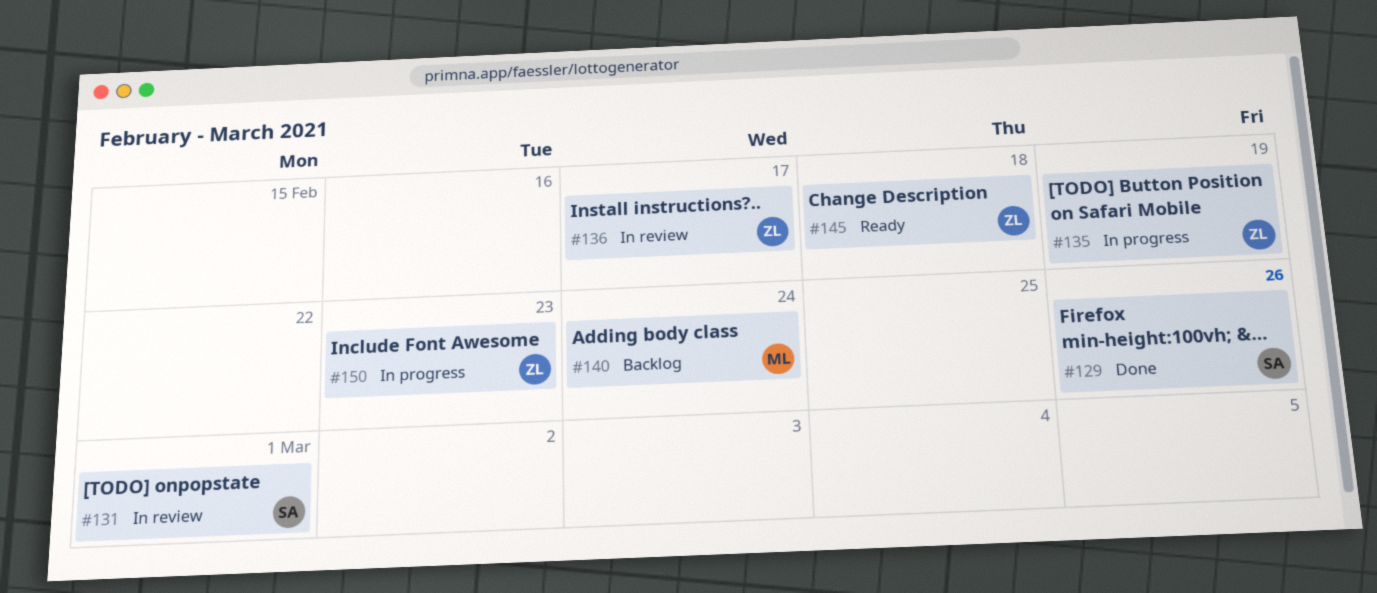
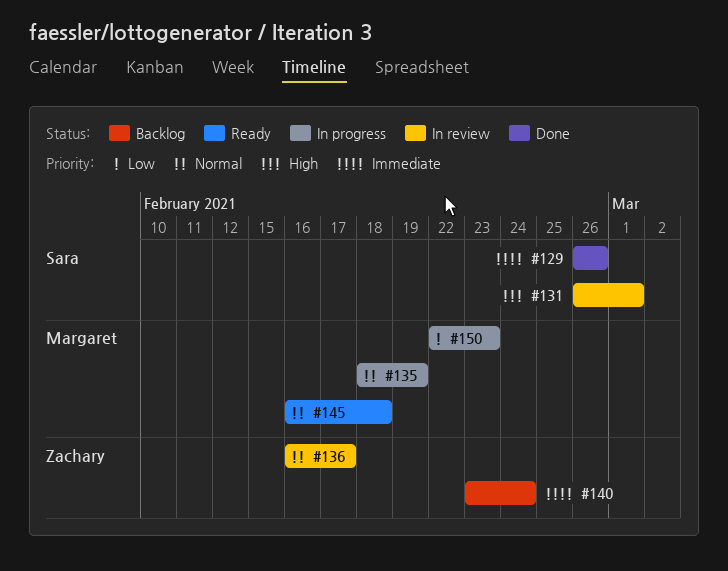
#135, owner: Zachary -> Margaret
#140, owner: Margaret -> Zachary
#145, owner: Zachary -> Margaret
#150, owner: Zachary -> Margaret

